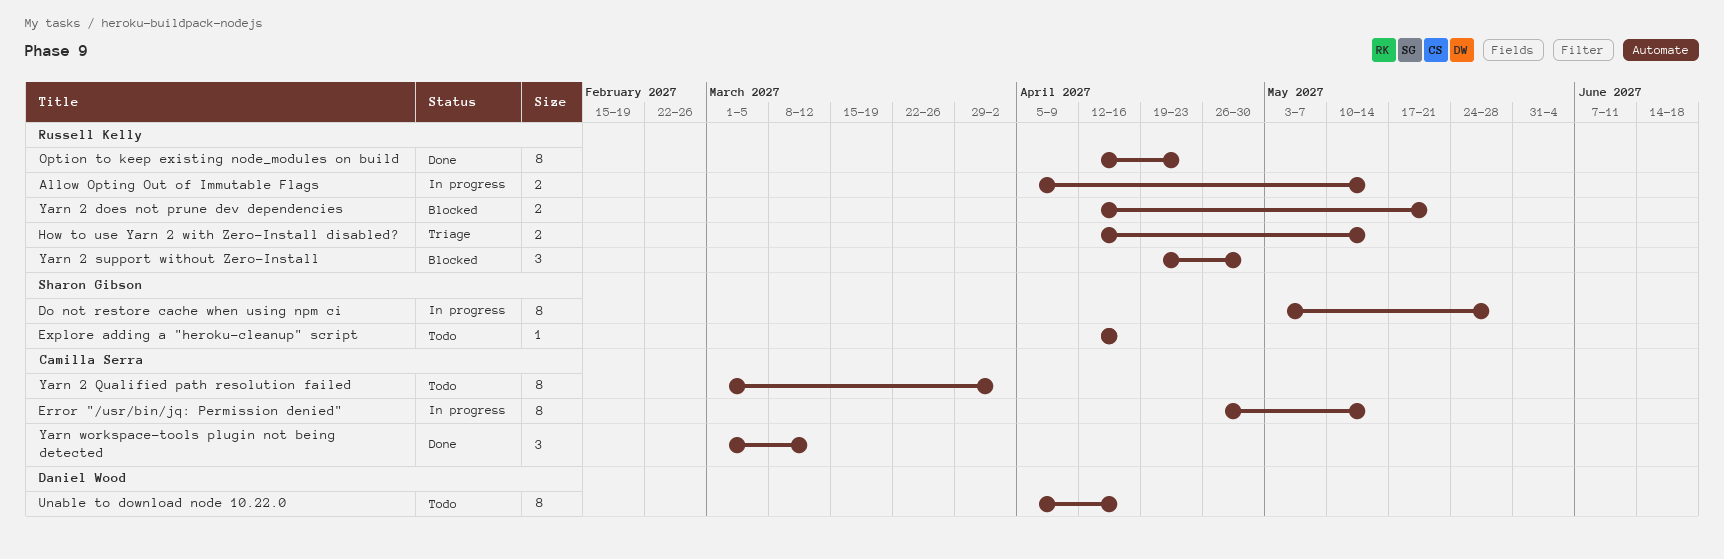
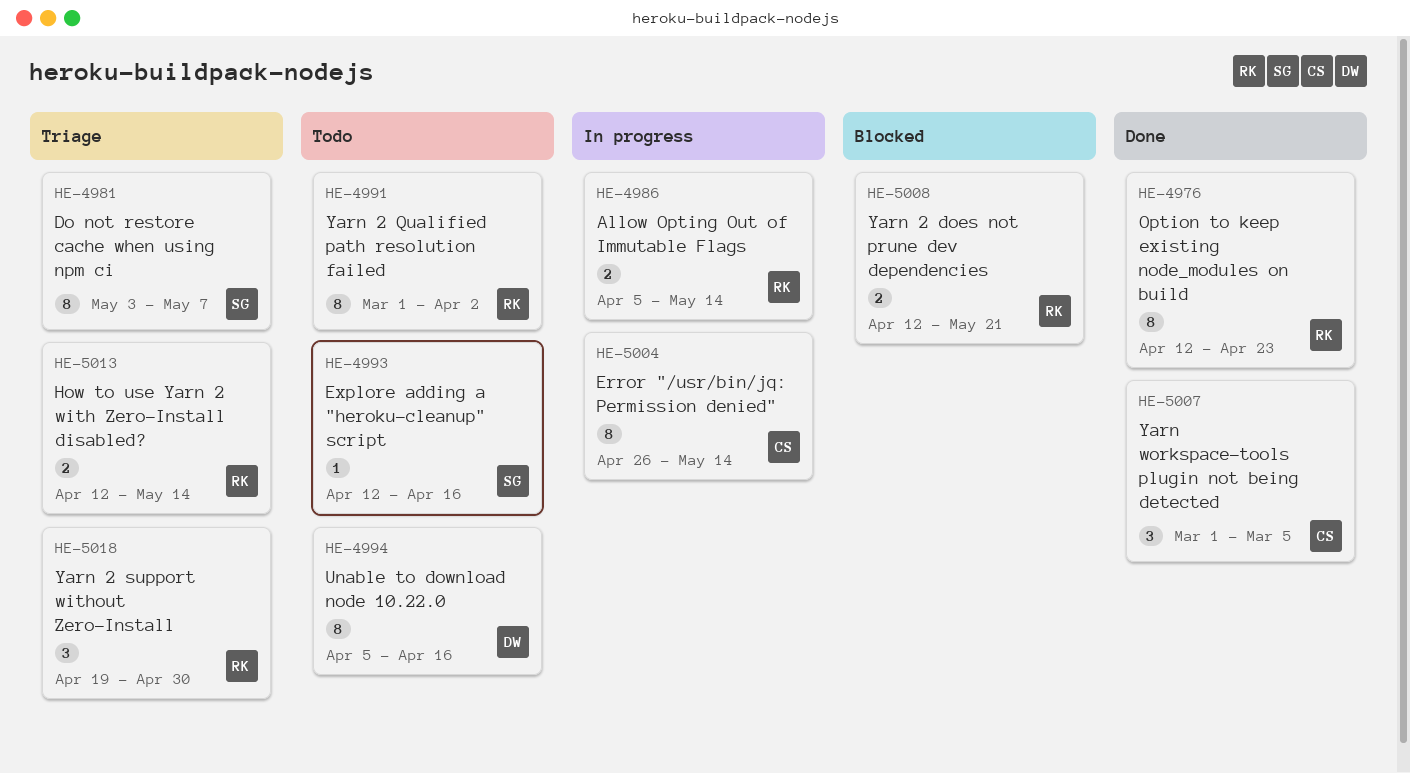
Do not restore cache when using npm ci, status: In progress -> Triage
Do not restore cache when using npm ci, due: May 28 -> May 7
Yarn 2 Qualified path resolution failed, owner: Camilla Serra -> Russell Kelly
Yarn 2 support without Zero-Install, status: Blocked -> Triage
Yarn workspace-tools plugin not being detected, due: Mar 12 -> Mar 5

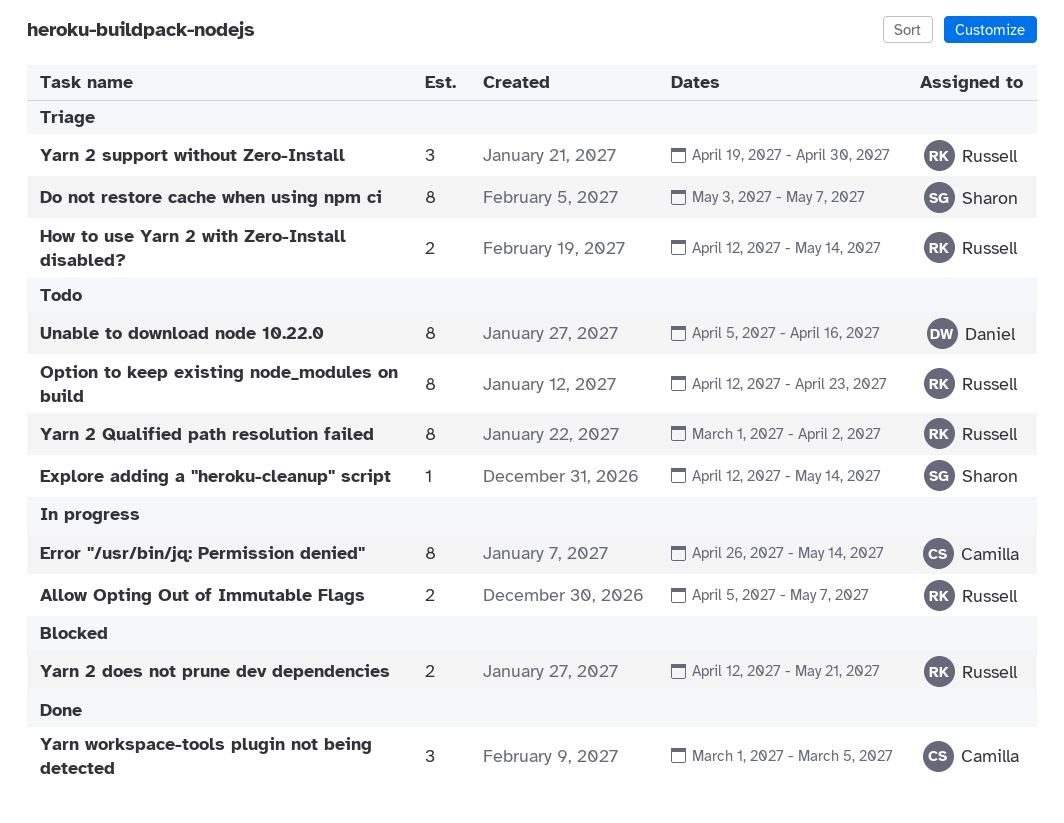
Allow Opting Out of Immutable Flags, due: May 14 -> May 7
Explore adding a "heroku-cleanup" script, due: Apr 16 -> May 14
Option to keep existing node_modules on build, status: Done -> Todo

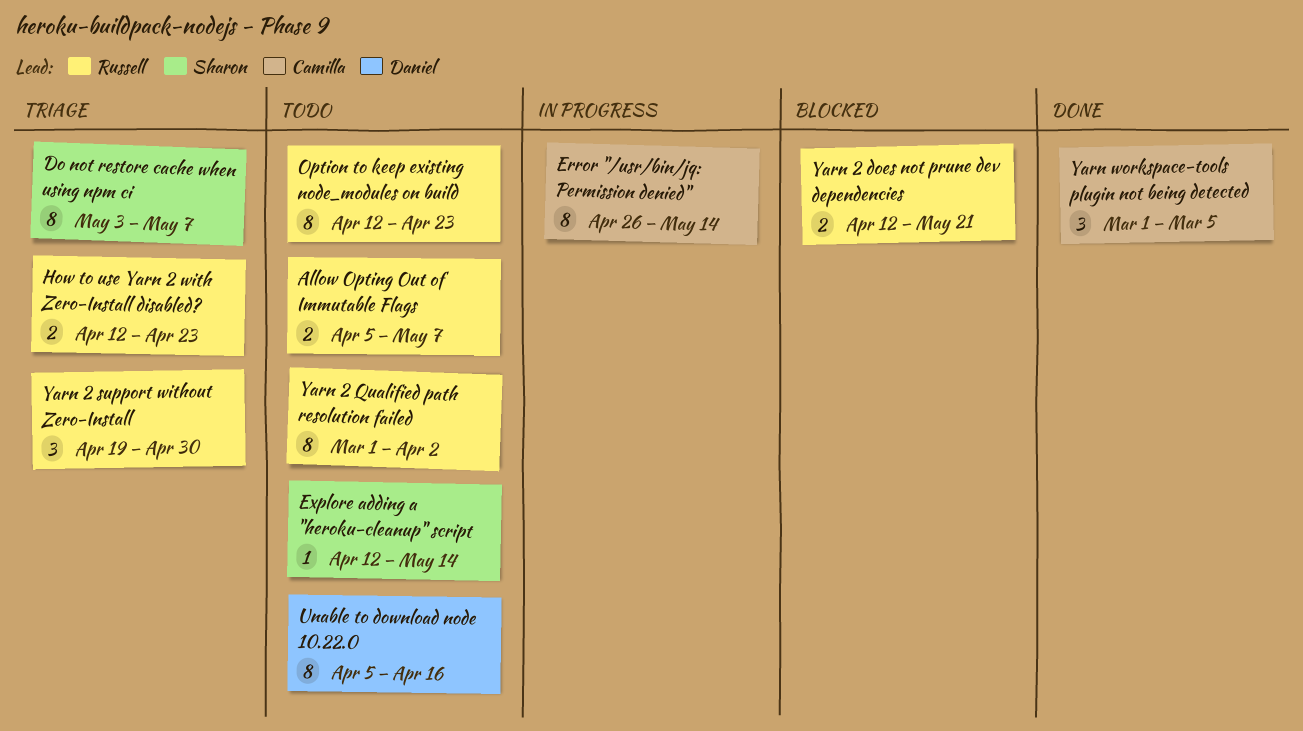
Allow Opting Out of Immutable Flags, status: In progress -> Todo
How to use Yarn 2 with Zero-Install disabled?, due: May 14 -> Apr 23

